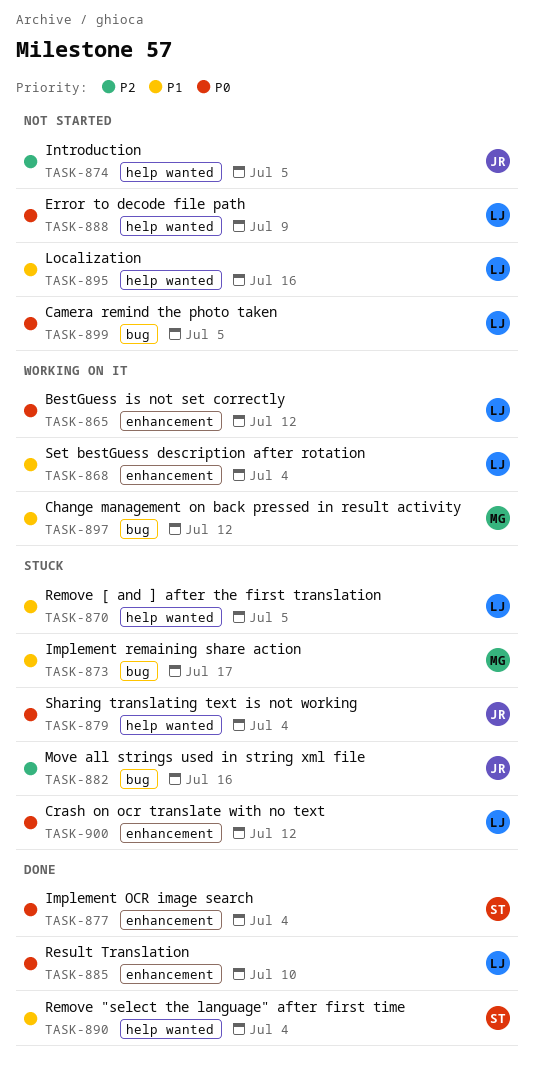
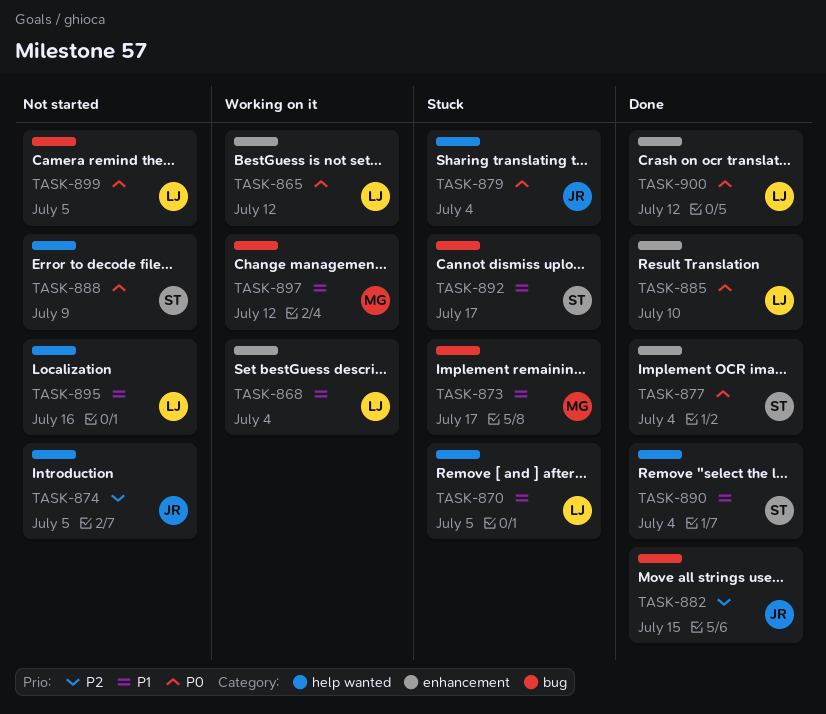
TASK-882, status: Stuck -> Done
TASK-882, due: Jul 16 -> Jul 15
TASK-888, owner: LJ -> ST
TASK-892: none -> present
TASK-900, status: Stuck -> Done

